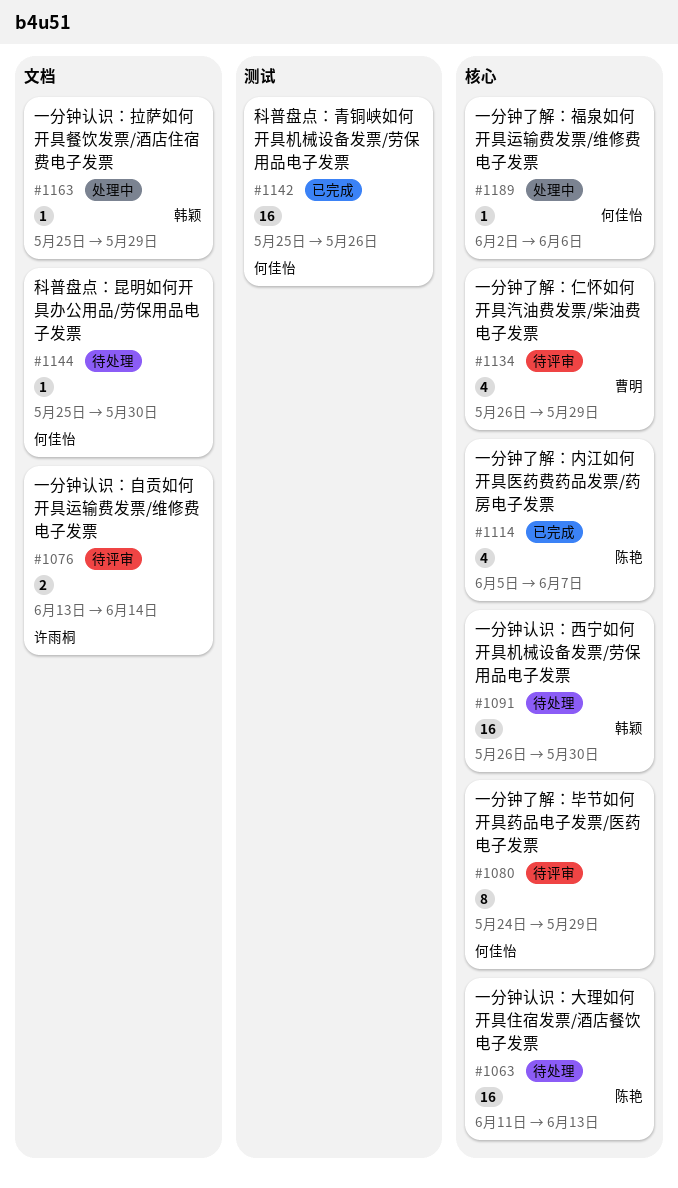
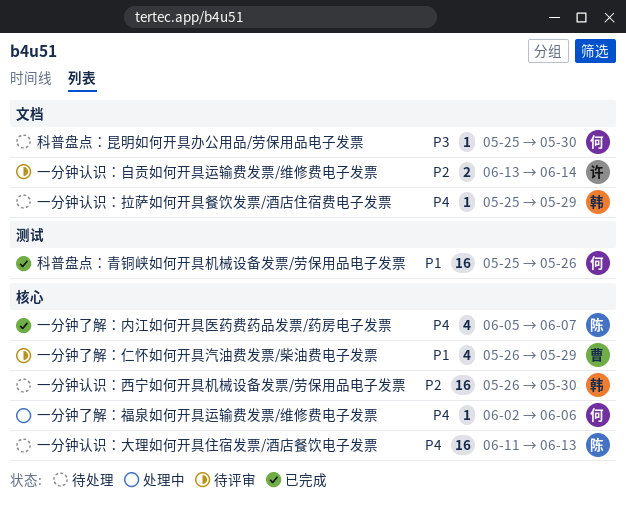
一分钟了解：毕节如何开具药品电子发票/医药电子发票: present -> none
一分钟认识：拉萨如何开具餐饮发票/酒店住宿费电子发票, status: 处理中 -> 待处理

